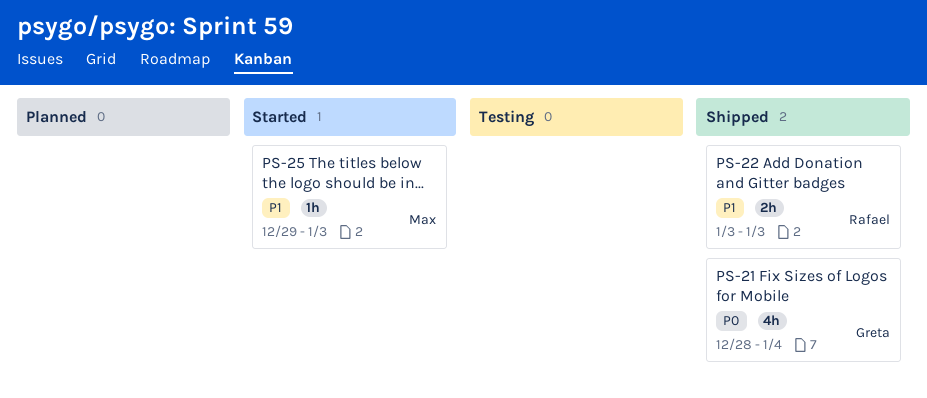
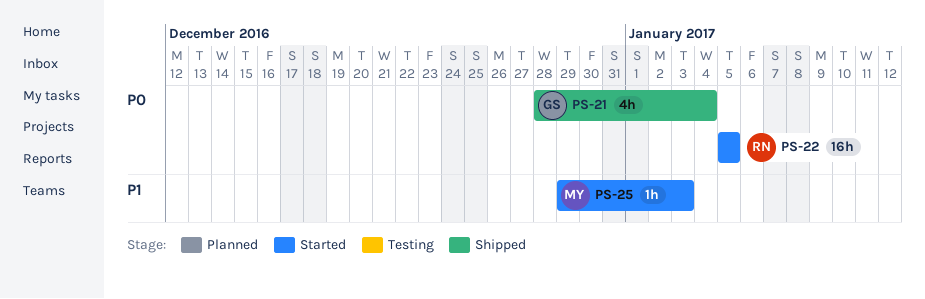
PS-22, status: Shipped -> Started
PS-22, priority: P1 -> P0
PS-22, estimate: 2h -> 16h
PS-22, start: Jan 3 -> Jan 5
PS-22, due: Jan 3 -> Jan 5

